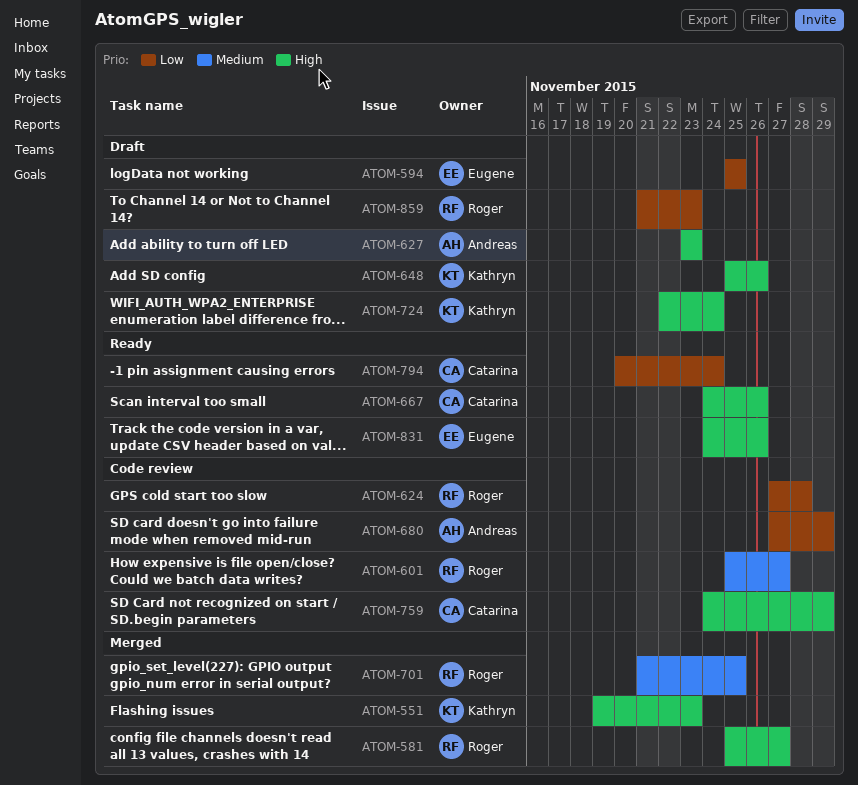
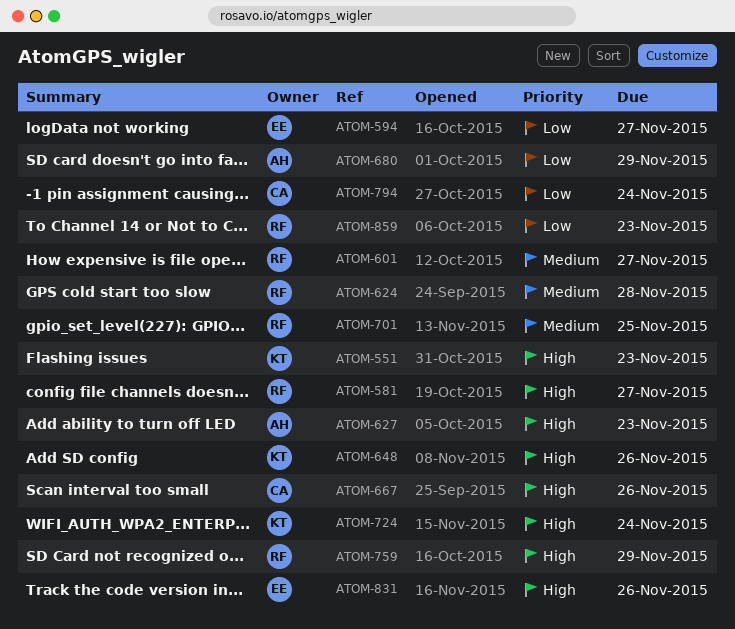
ATOM-594, due: Nov 25 -> Nov 27
ATOM-624, priority: Low -> Medium
ATOM-759, owner: Catarina -> Roger

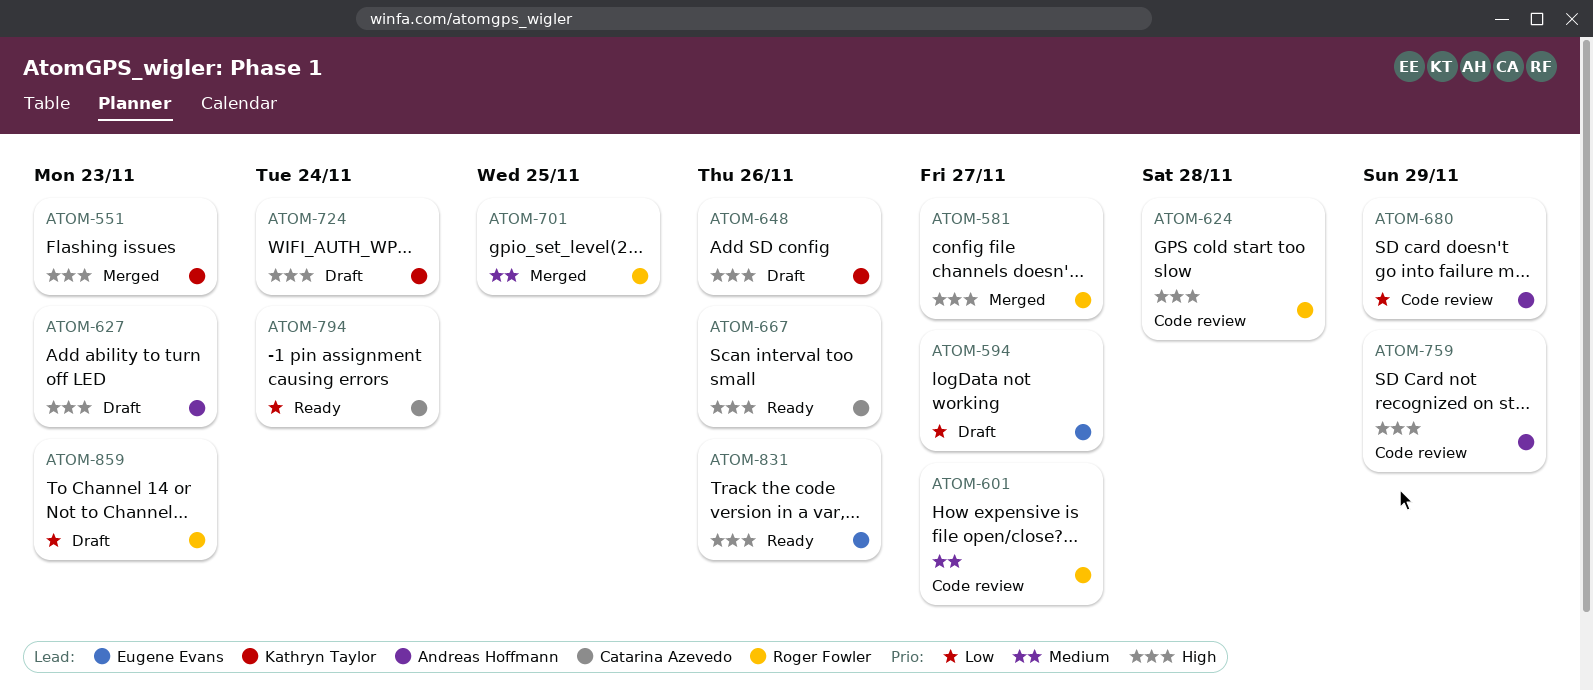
ATOM-624, priority: Medium -> High
ATOM-759, owner: Roger Fowler -> Andreas Hoffmann

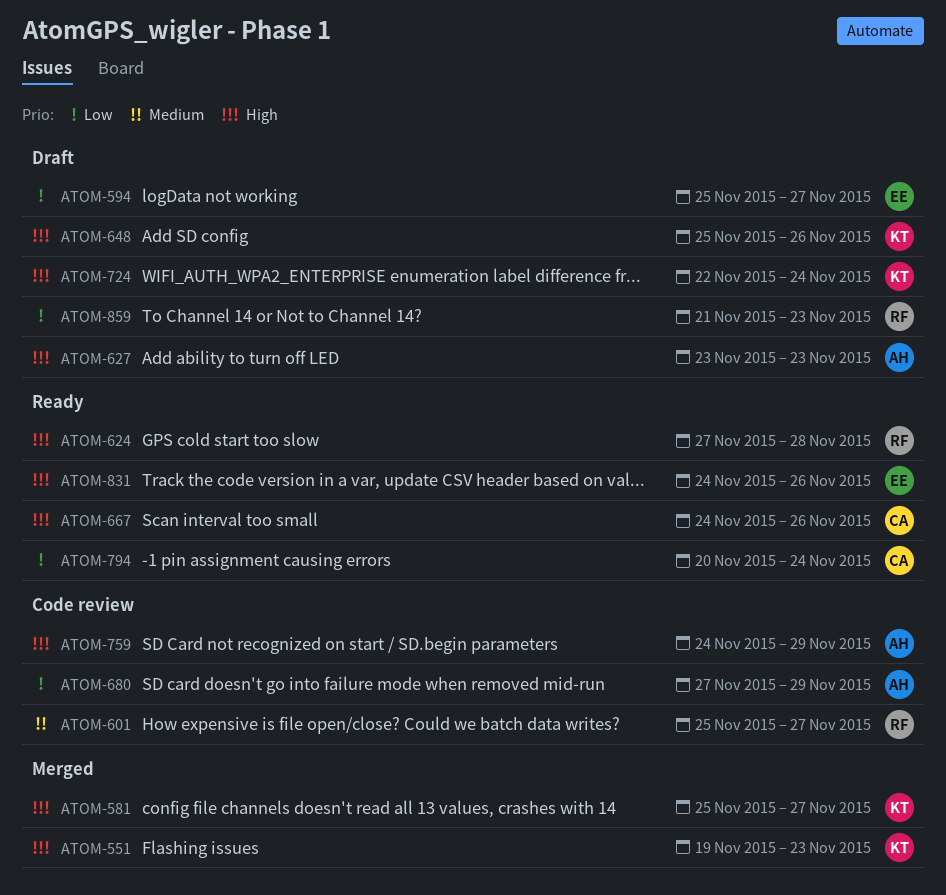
ATOM-581, owner: Roger Fowler -> Kathryn Taylor
ATOM-624, status: Code review -> Ready
ATOM-701: present -> none

